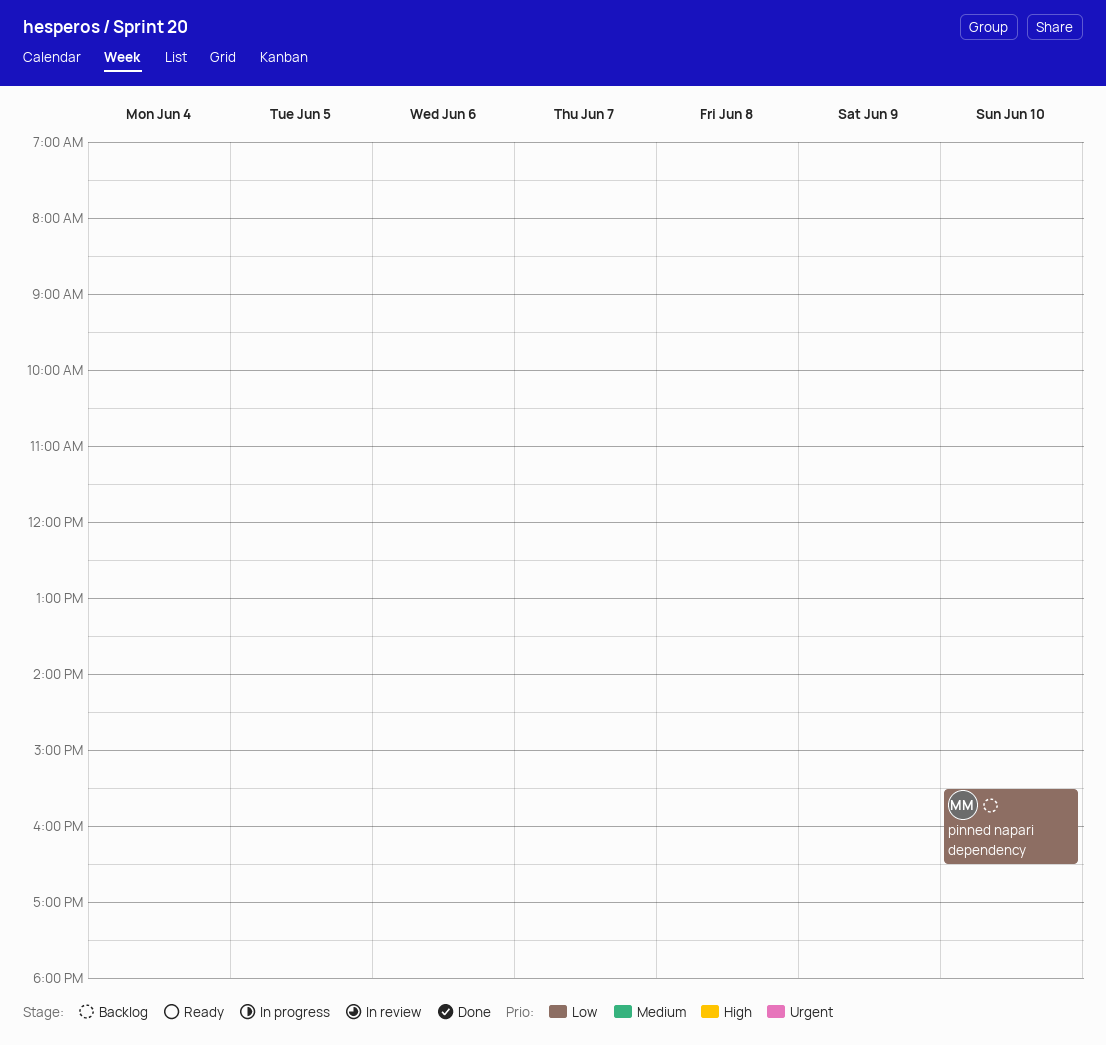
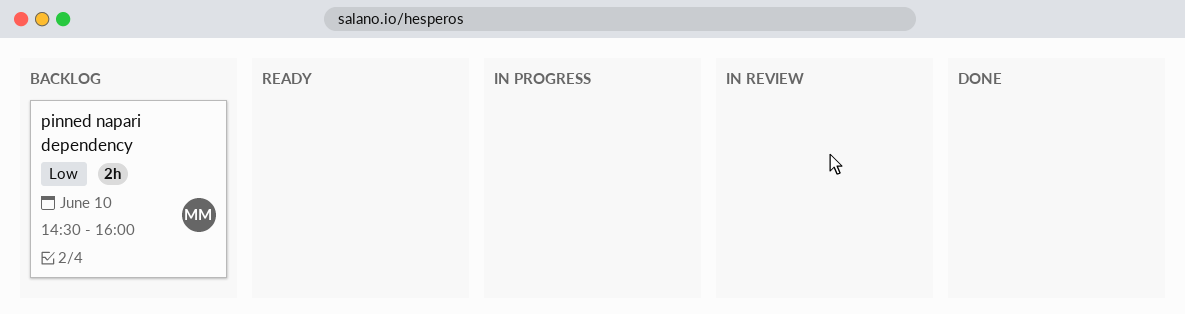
pinned napari dependency, begins: 15:30 -> 14:30
pinned napari dependency, ends: 16:30 -> 16:00

